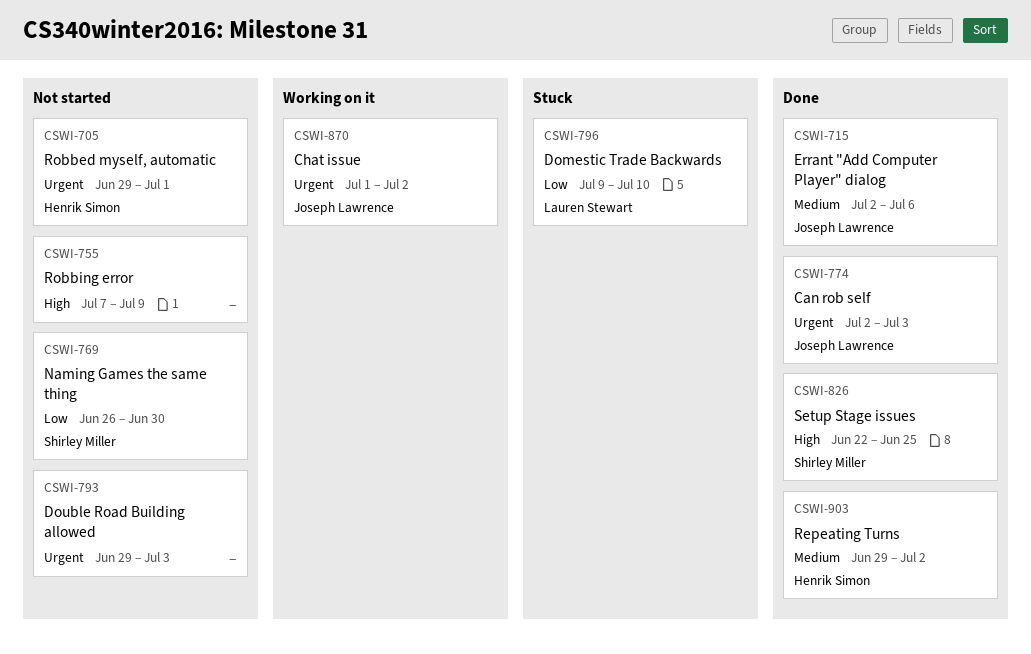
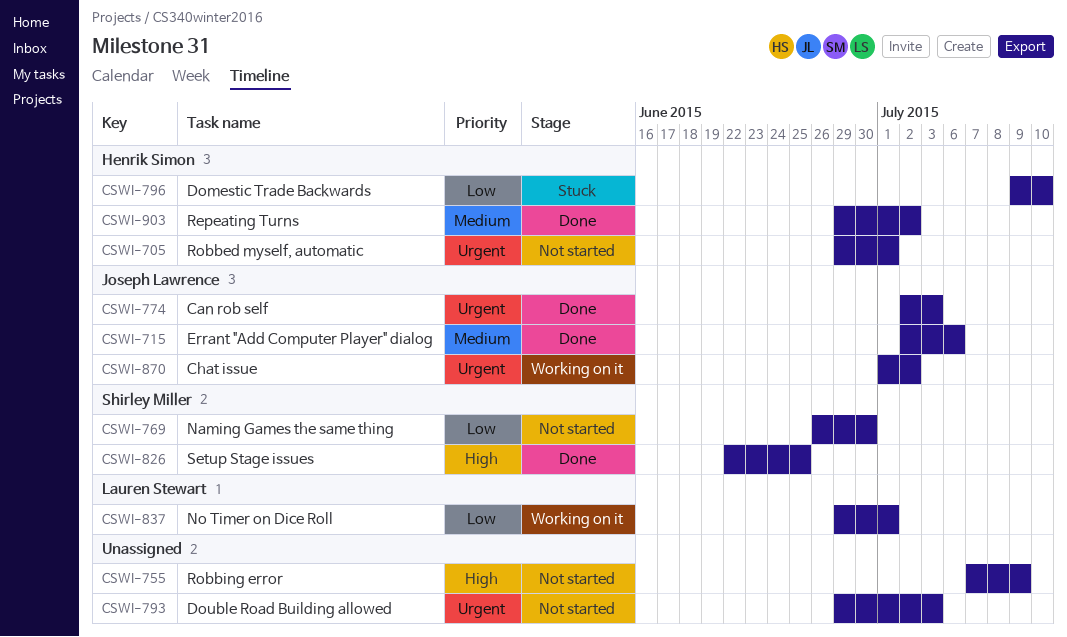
CSWI-796, owner: Lauren Stewart -> Henrik Simon
CSWI-837: none -> present

